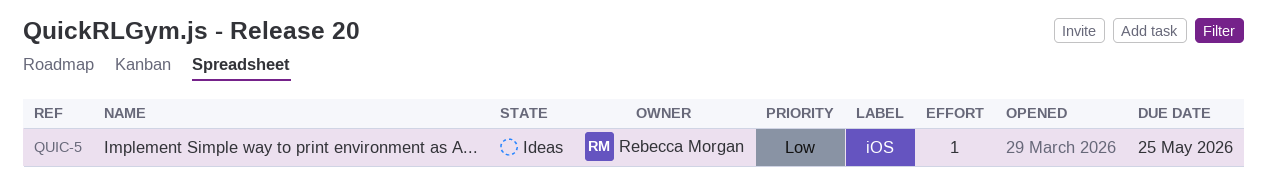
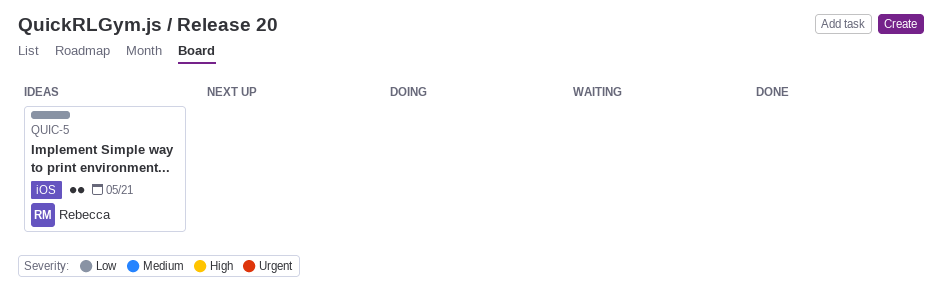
QUIC-5, estimate: 1 -> 2
QUIC-5, due: May 25 -> May 21

